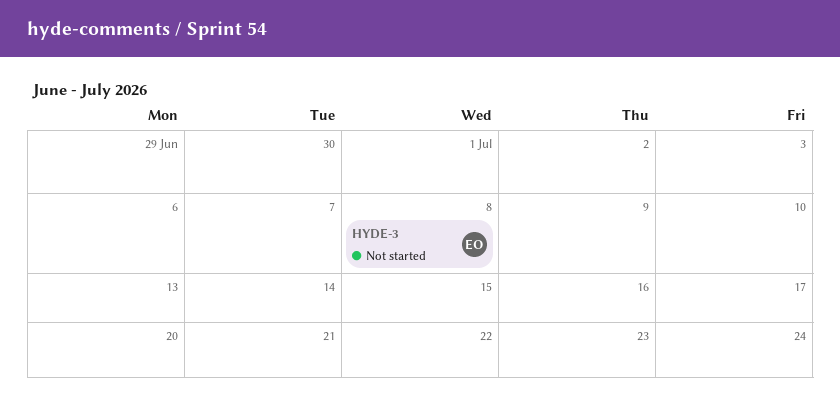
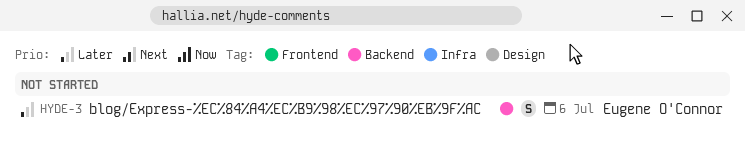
HYDE-3, due: Jul 8 -> Jul 6

